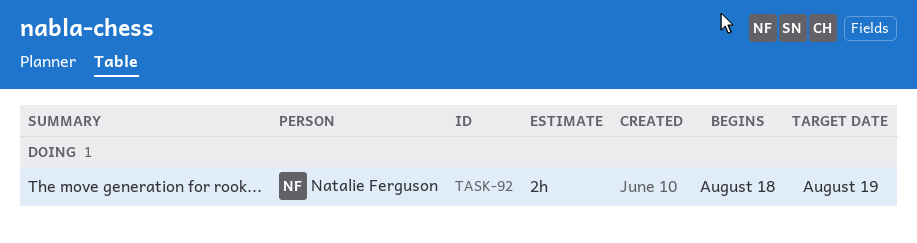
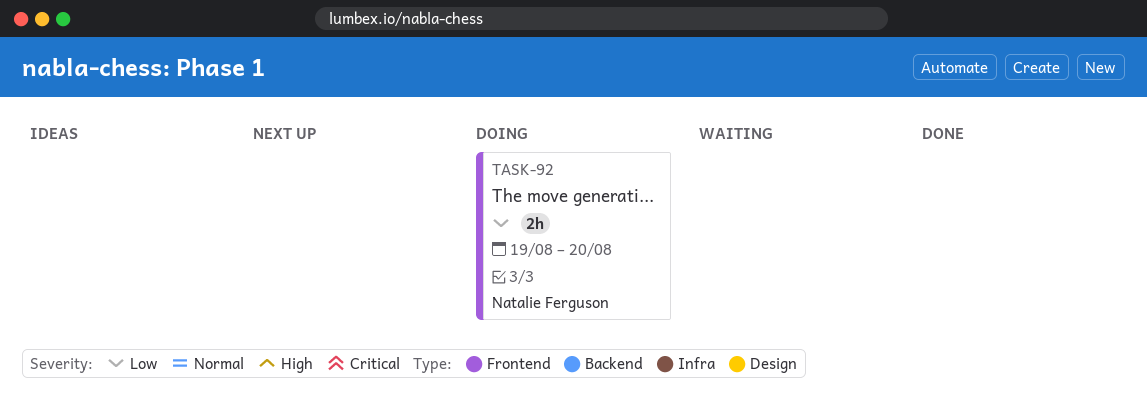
TASK-92, start: Aug 18 -> Aug 19
TASK-92, due: Aug 19 -> Aug 20

